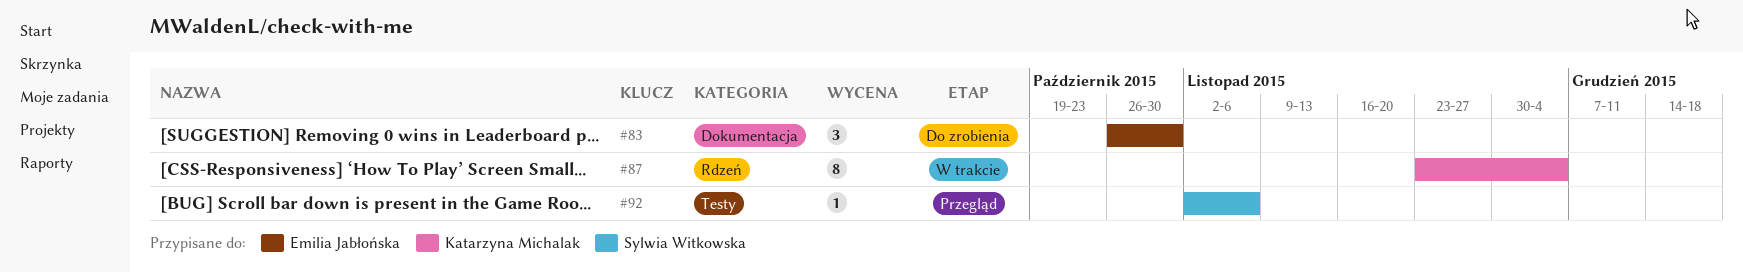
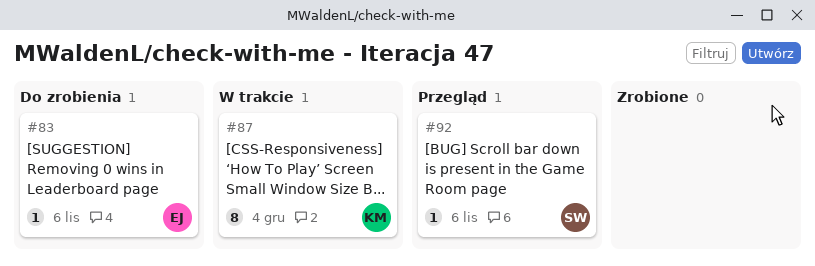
#83, estimate: 3 -> 1
#83, due: Oct 30 -> Nov 6

